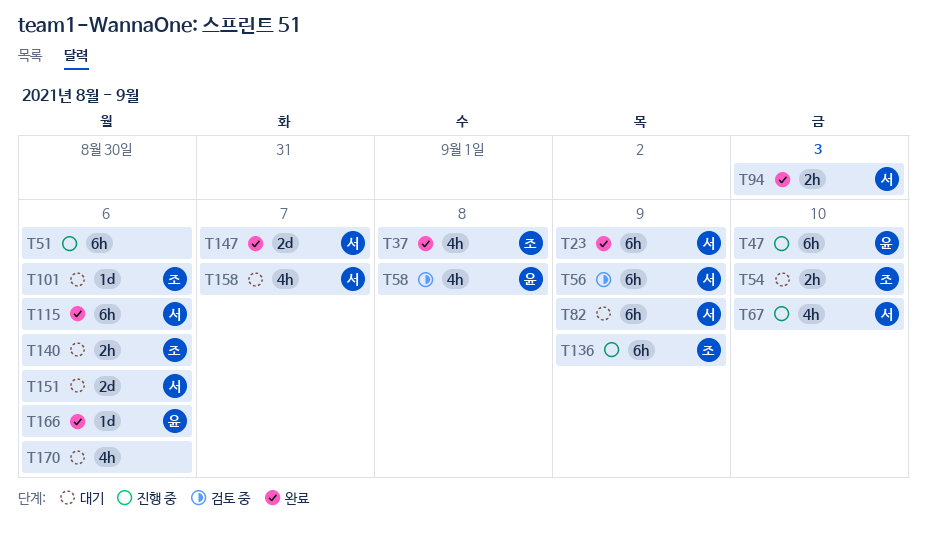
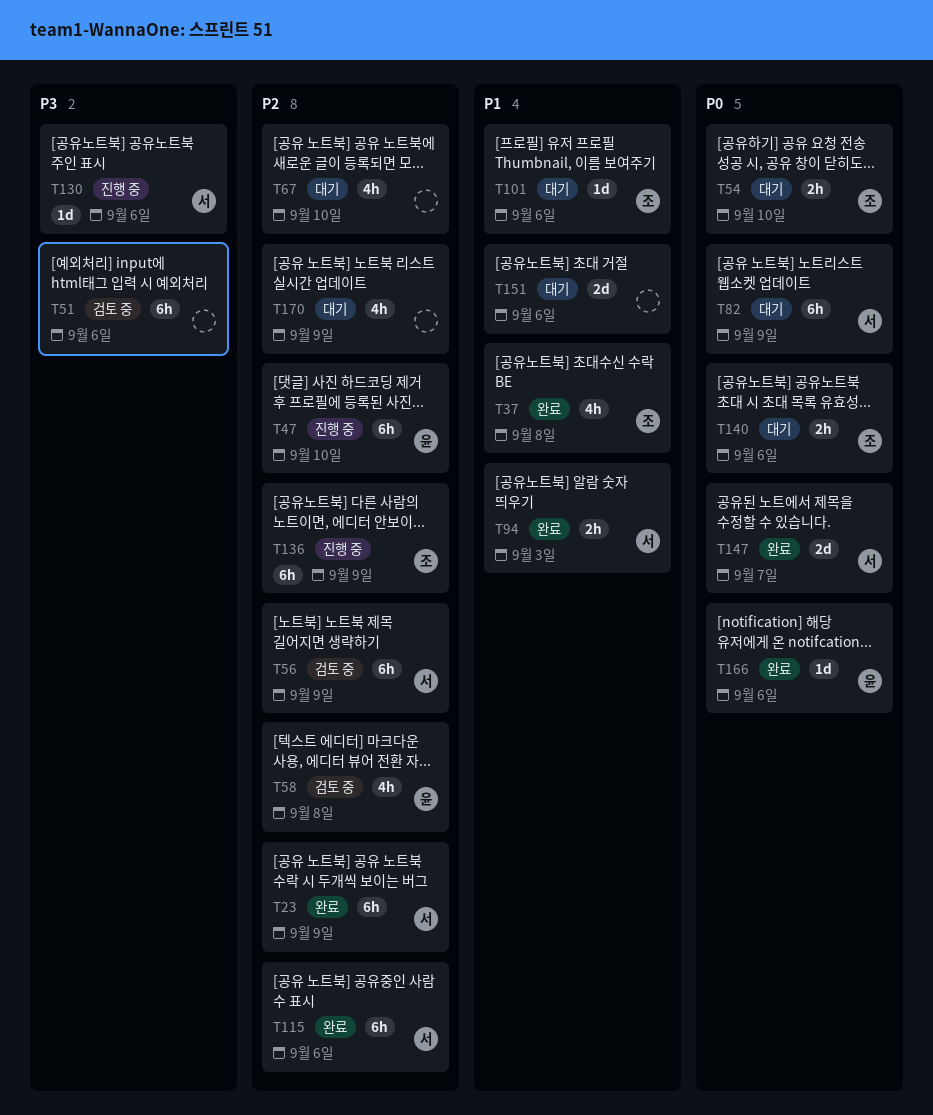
T51, status: 진행 중 -> 검토 중
T67, status: 진행 중 -> 대기
T67, owner: 서 -> none
T130: none -> present
T151, owner: 서 -> none
T158: present -> none
T170, due: Sep 6 -> Sep 9

